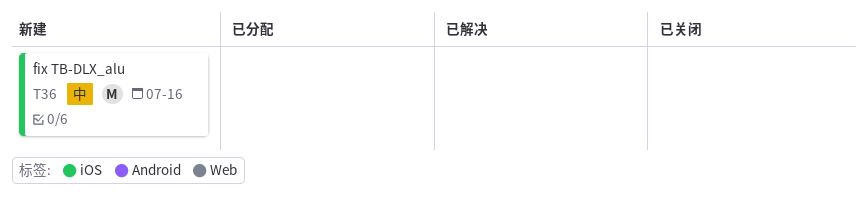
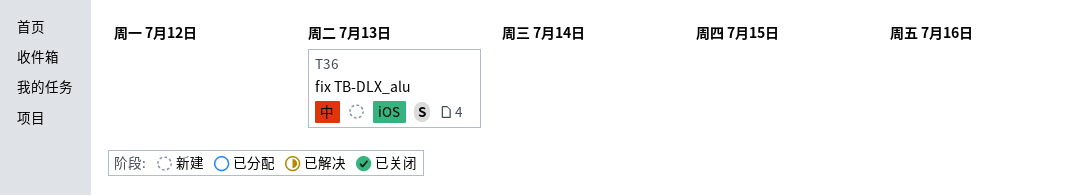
T36, estimate: M -> S
T36, due: Jul 16 -> Jul 13

